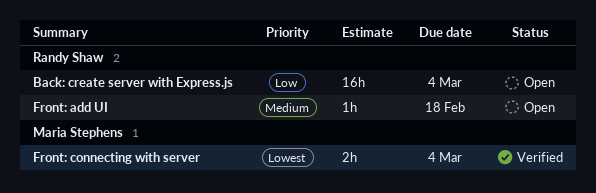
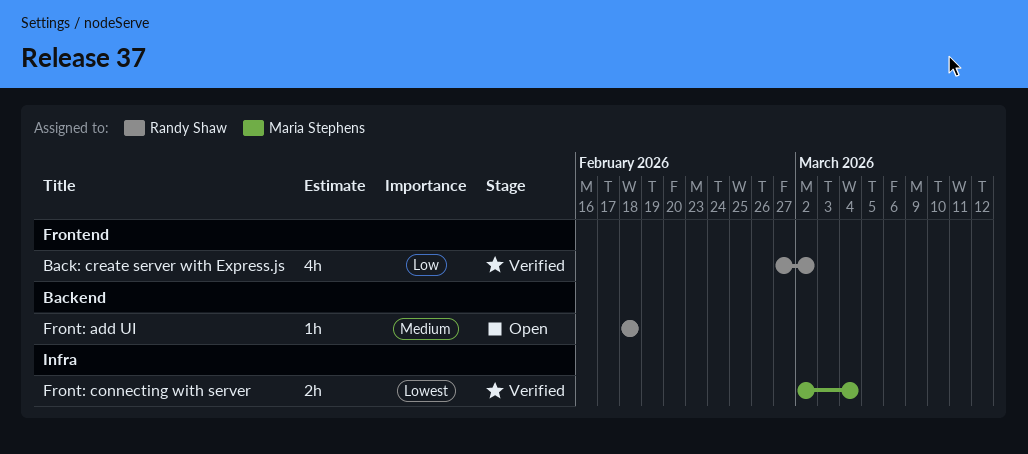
Back: create server with Express.js, status: Open -> Verified
Back: create server with Express.js, estimate: 16h -> 4h
Back: create server with Express.js, due: Mar 4 -> Mar 2

